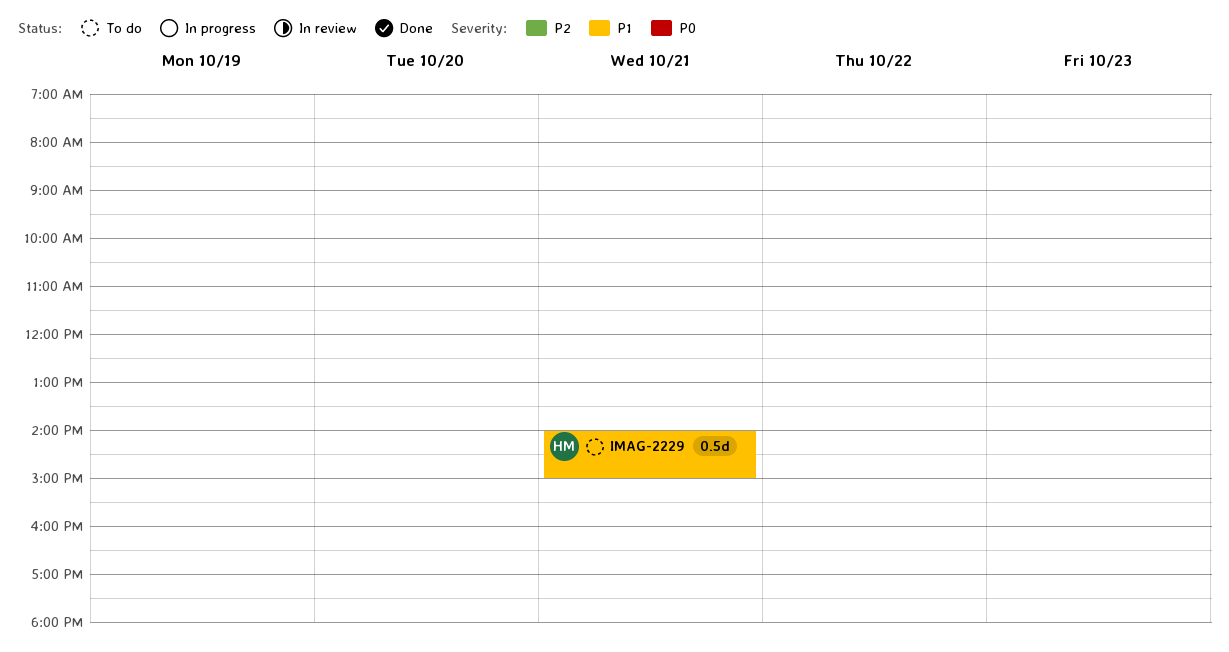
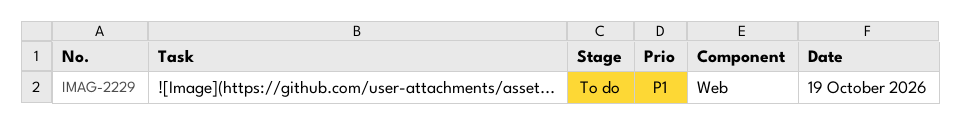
IMAG-2229, day: Oct 21 -> Oct 19

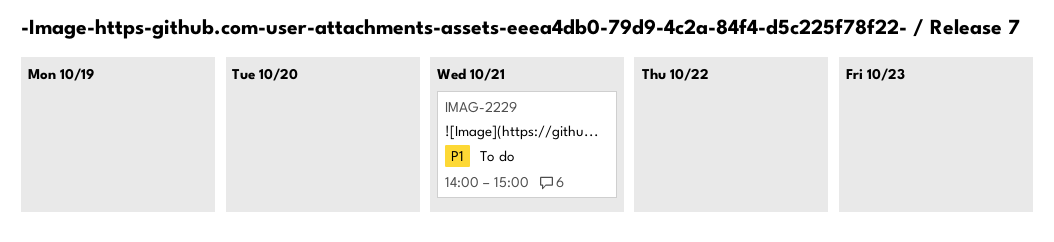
IMAG-2229, day: Oct 19 -> Oct 21

